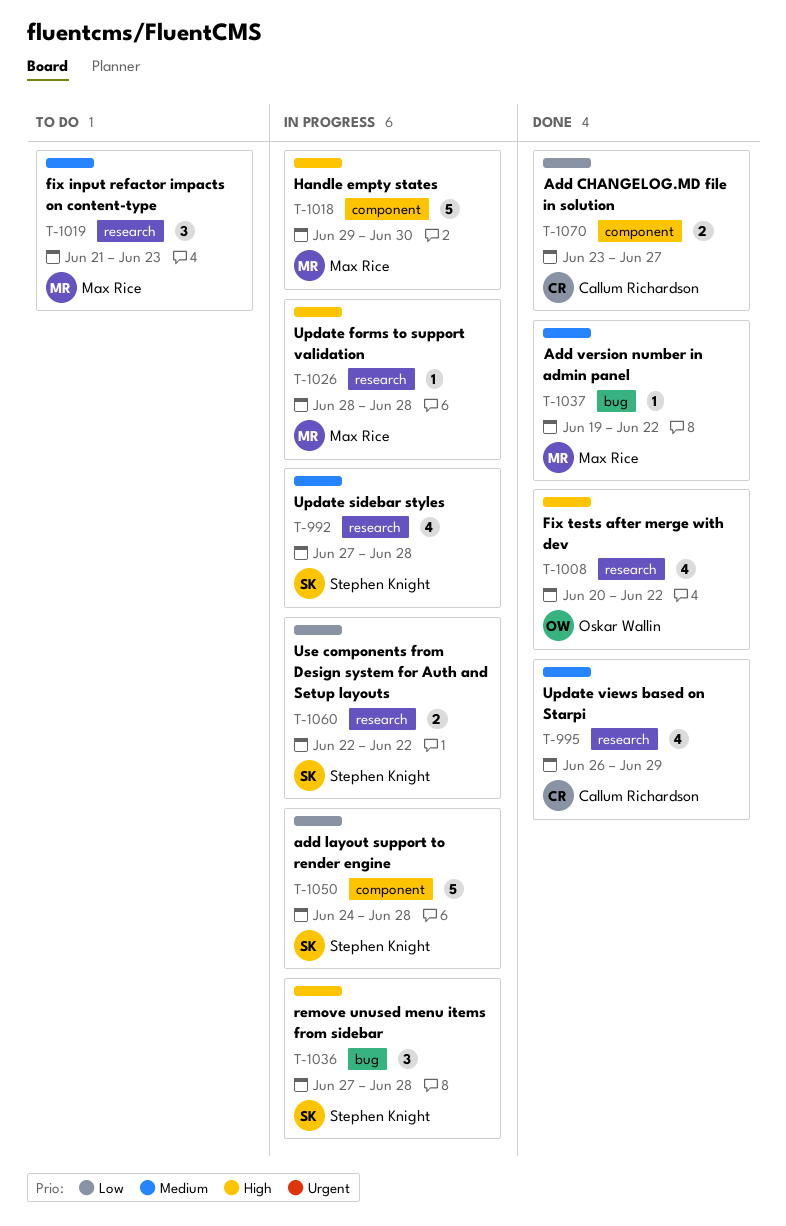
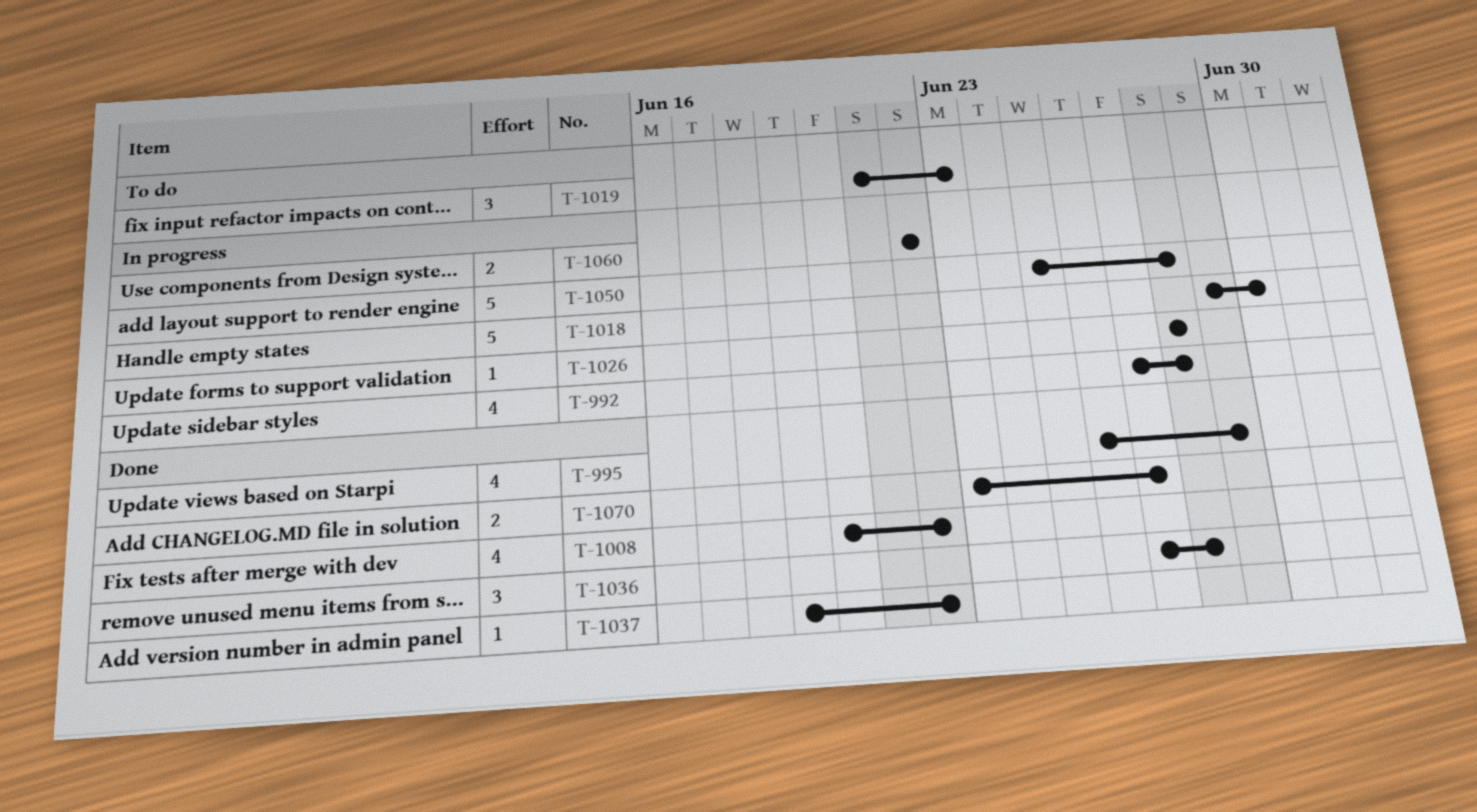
T-1036, status: In progress -> Done
T-1050, start: Jun 24 -> Jun 25

